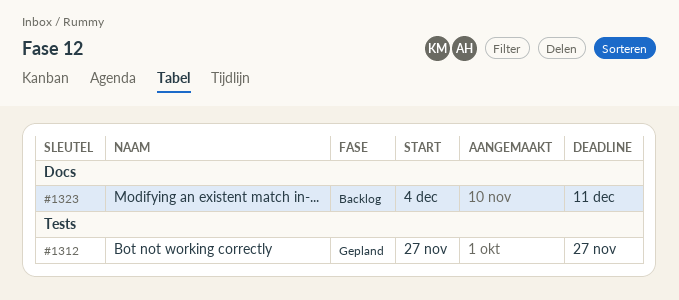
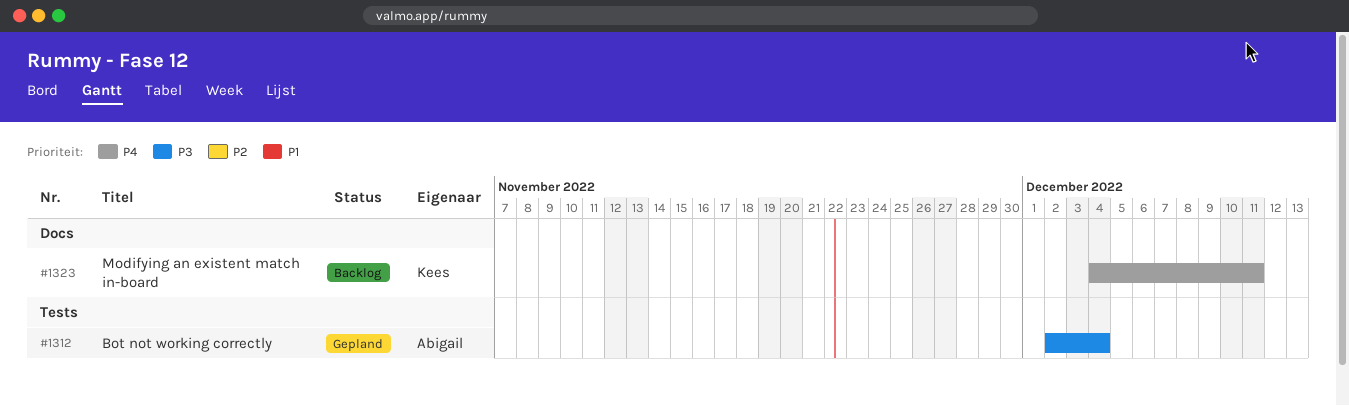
#1312, start: Nov 27 -> Dec 2
#1312, due: Nov 27 -> Dec 4

